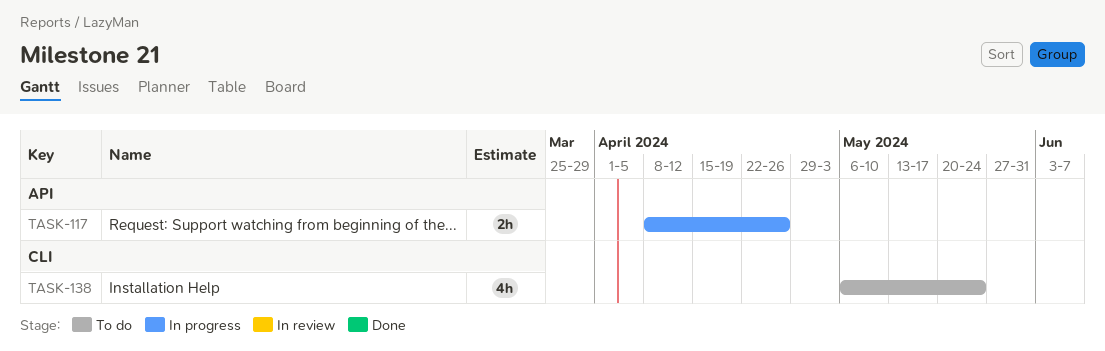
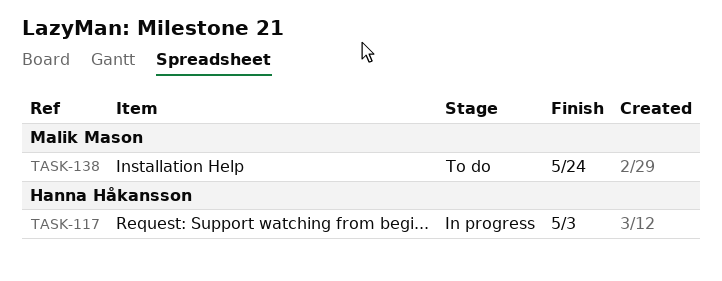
TASK-117, due: Apr 26 -> May 3

